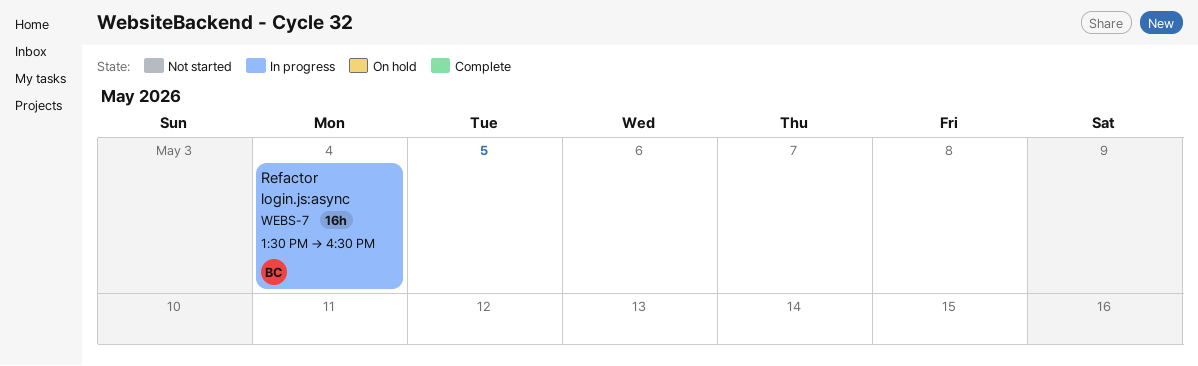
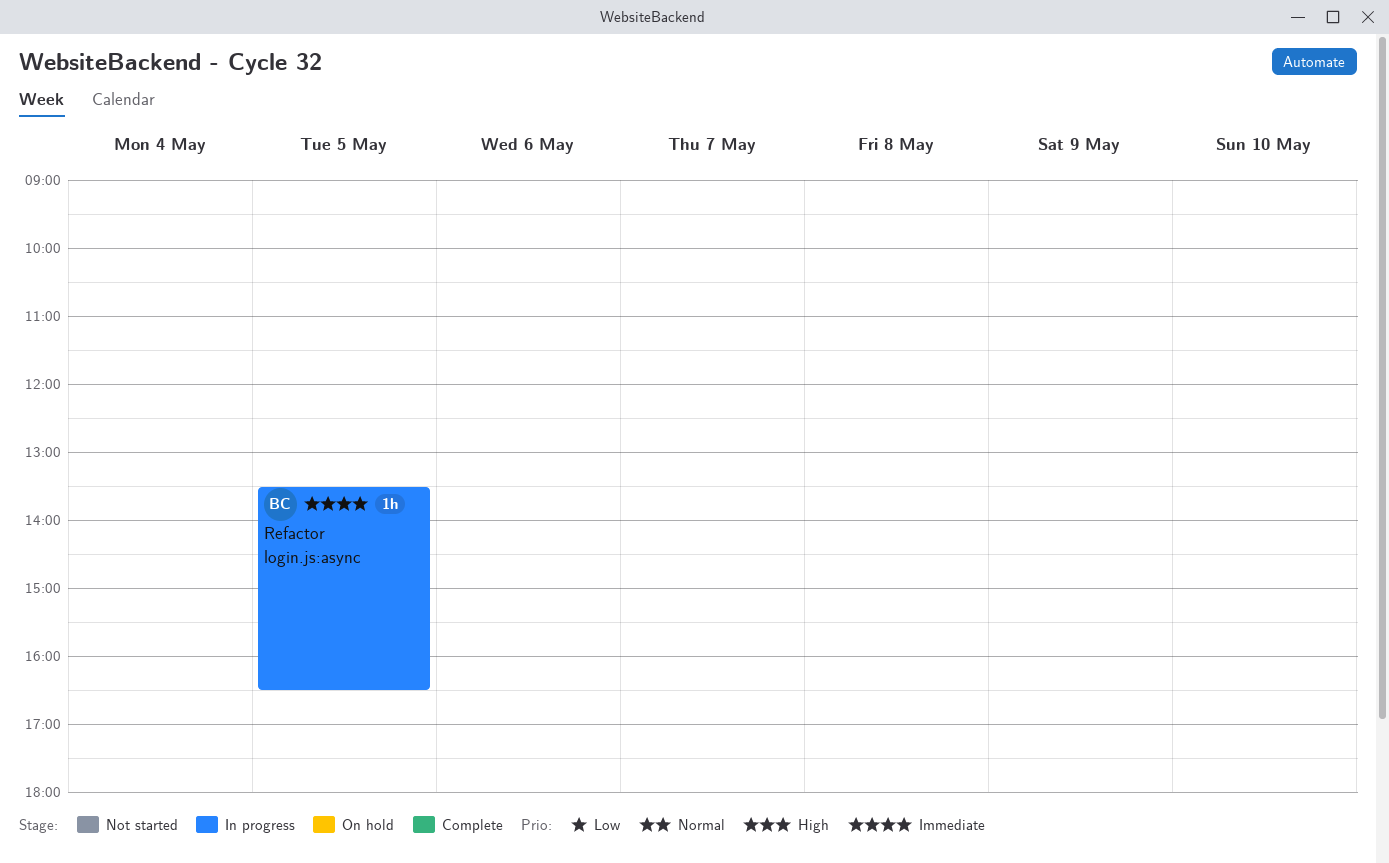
Refactor login.js:async, estimate: 16h -> 1h
Refactor login.js:async, day: May 4 -> May 5

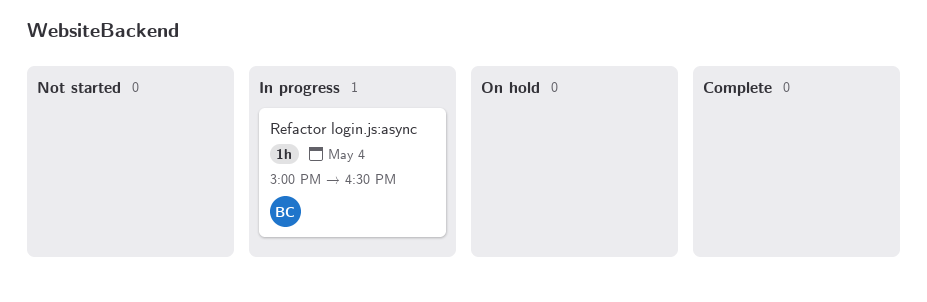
Refactor login.js:async, day: May 5 -> May 4
Refactor login.js:async, begins: 13:30 -> 15:00

